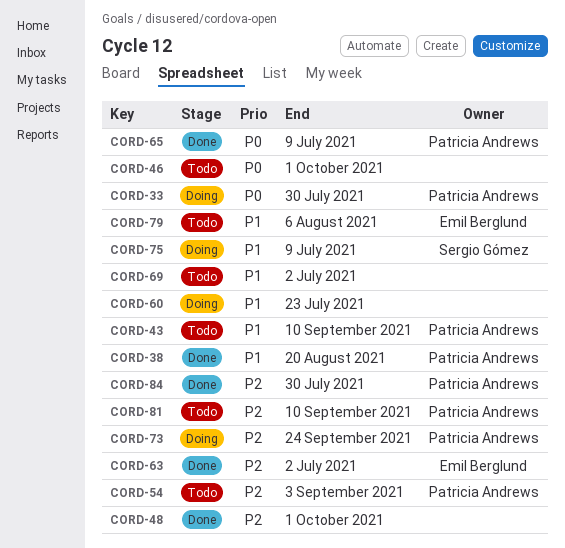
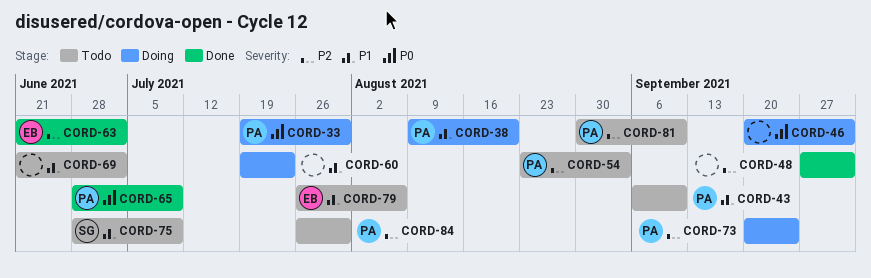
CORD-38, status: Done -> Doing
CORD-46, status: Todo -> Doing
CORD-75, status: Doing -> Todo
CORD-84, status: Done -> Todo

